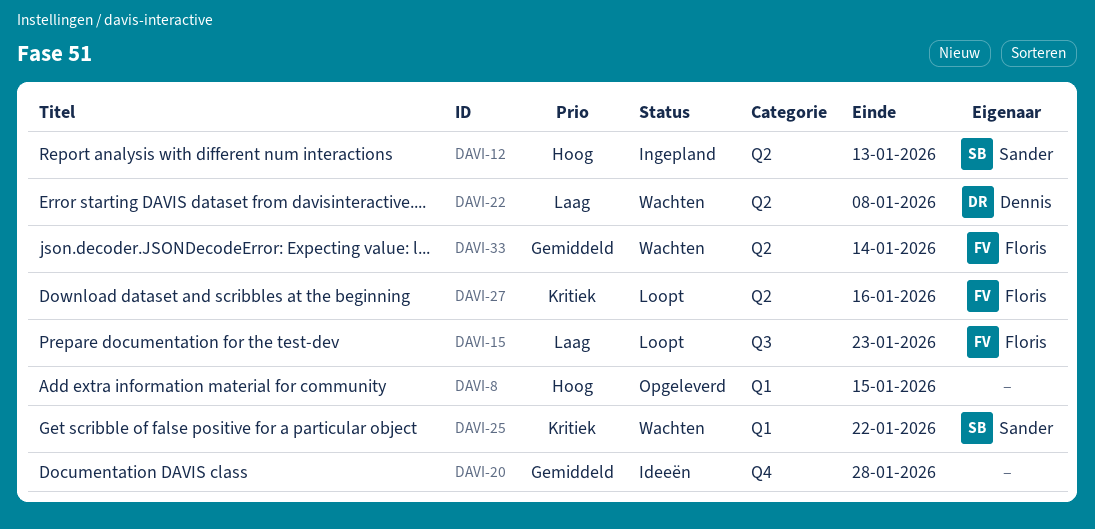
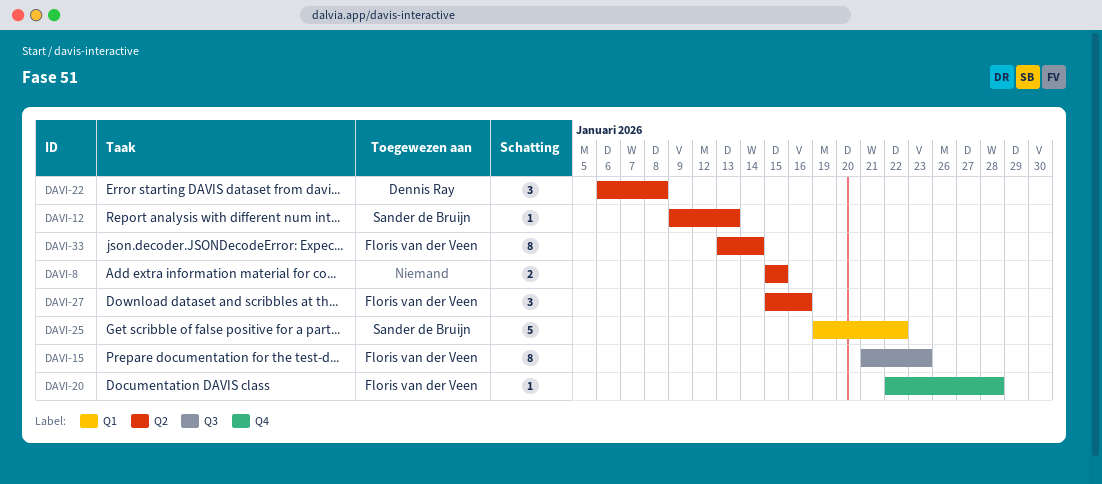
DAVI-8, label: Q1 -> Q2
DAVI-20, owner: none -> Floris van der Veen

